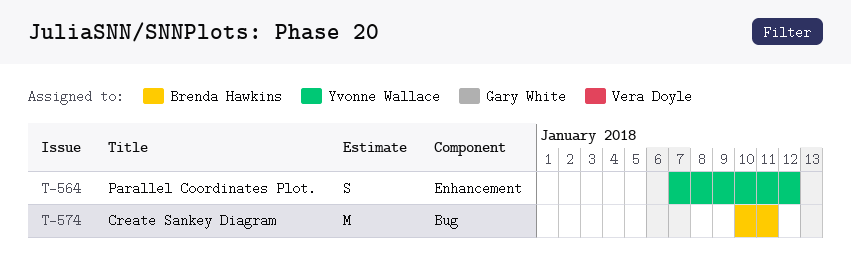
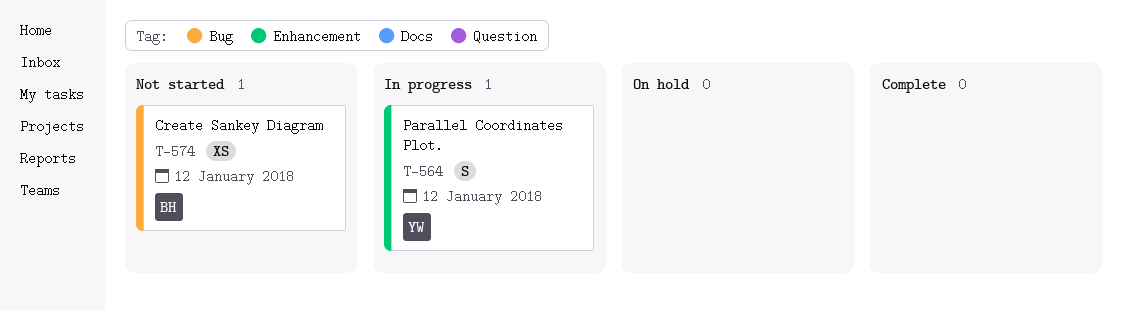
T-574, estimate: M -> XS
T-574, due: Jan 11 -> Jan 12

